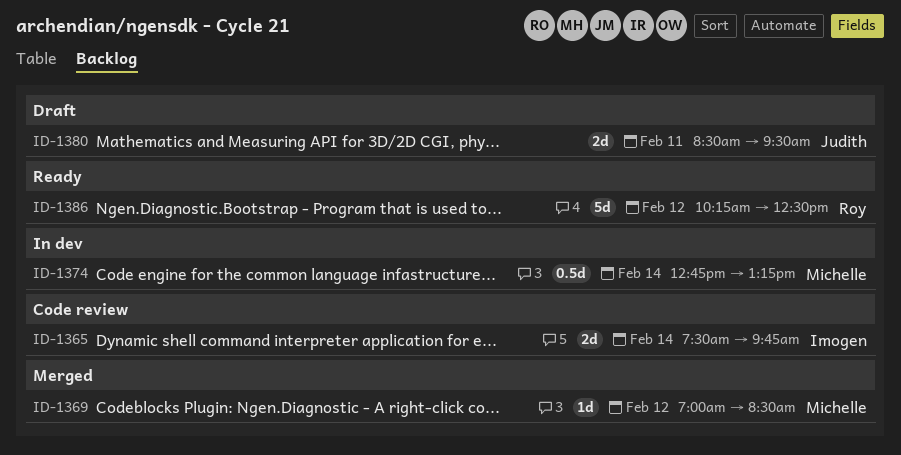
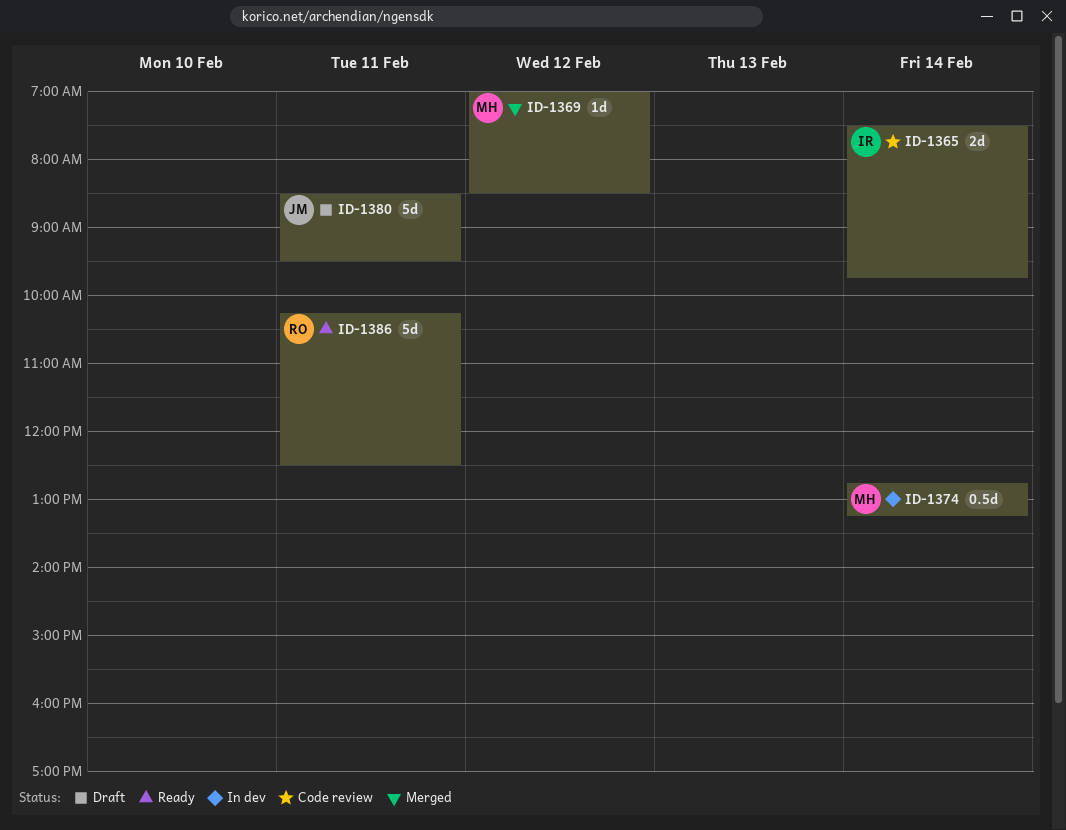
ID-1380, estimate: 2d -> 5d
ID-1386, day: Feb 12 -> Feb 11

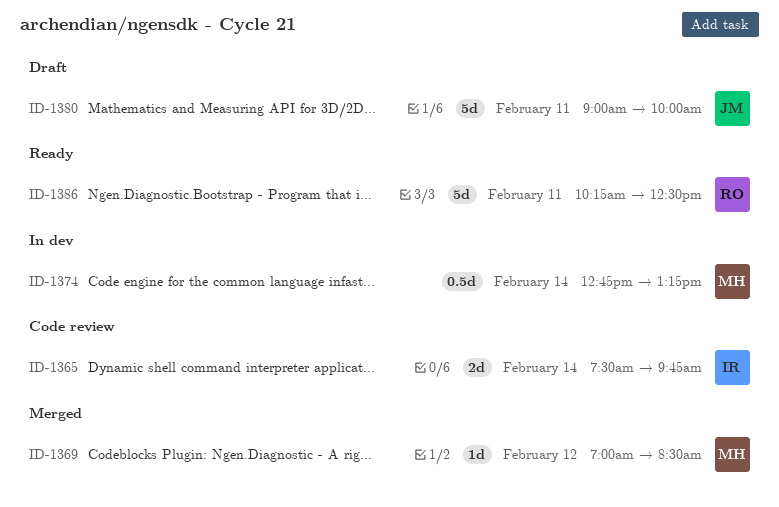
ID-1380, begins: 08:30 -> 09:00
ID-1380, ends: 09:30 -> 10:00

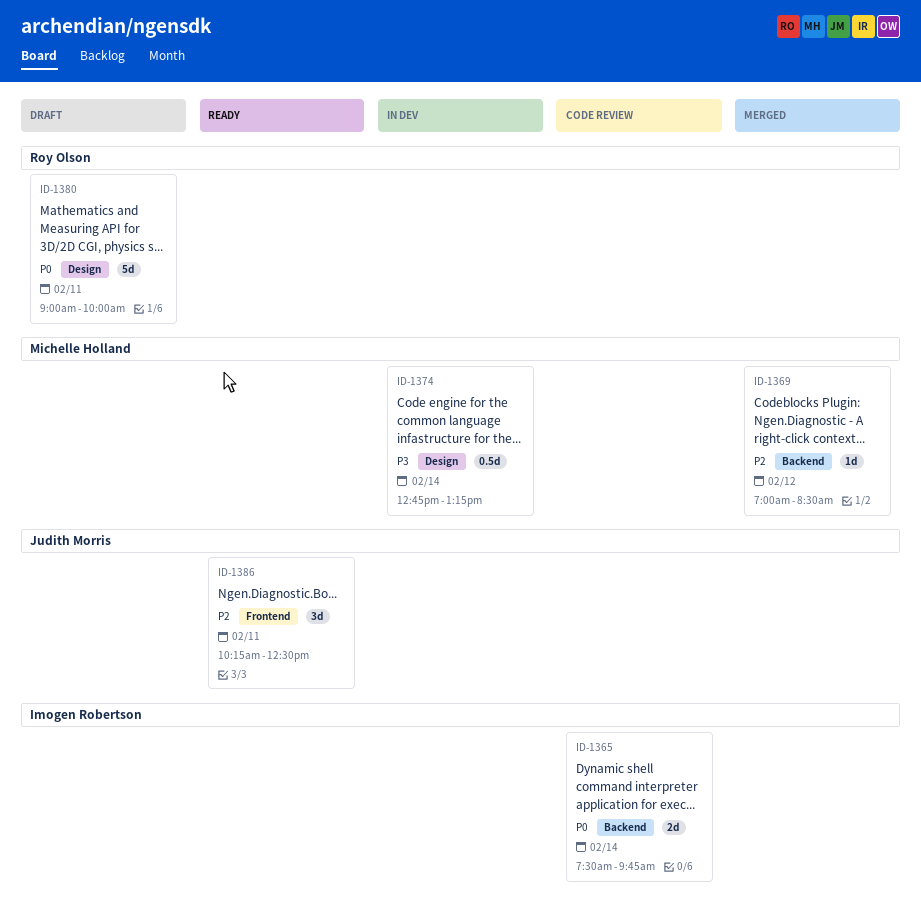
ID-1380, owner: Judith Morris -> Roy Olson
ID-1386, owner: Roy Olson -> Judith Morris
ID-1386, estimate: 5d -> 3d

